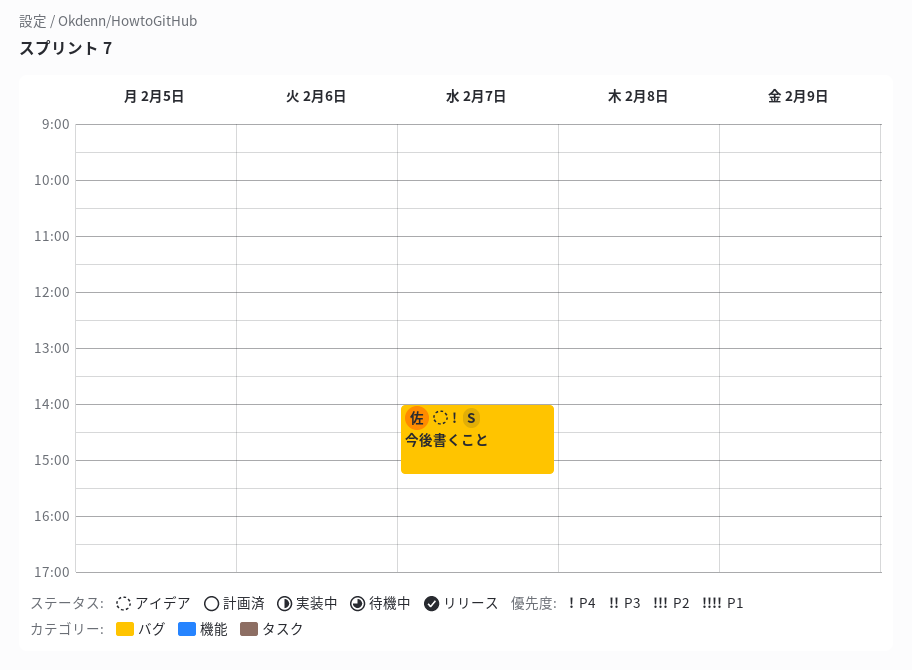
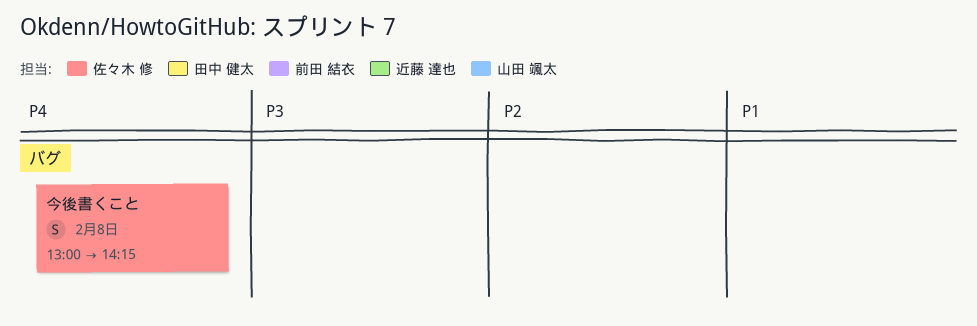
今後書くこと, day: Feb 7 -> Feb 8
今後書くこと, begins: 14:00 -> 13:00
今後書くこと, ends: 15:15 -> 14:15

